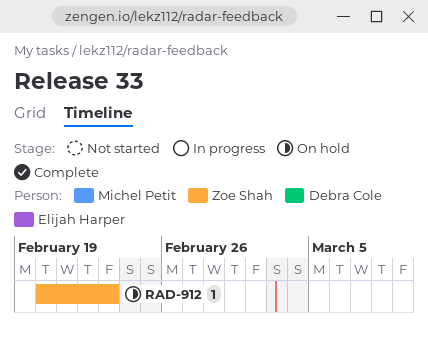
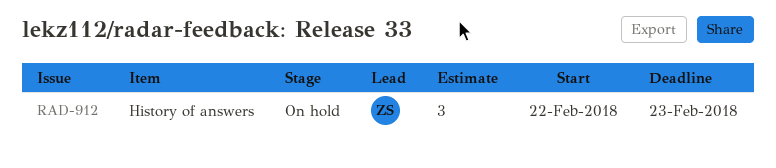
RAD-912, estimate: 1 -> 3
RAD-912, start: Feb 20 -> Feb 22

